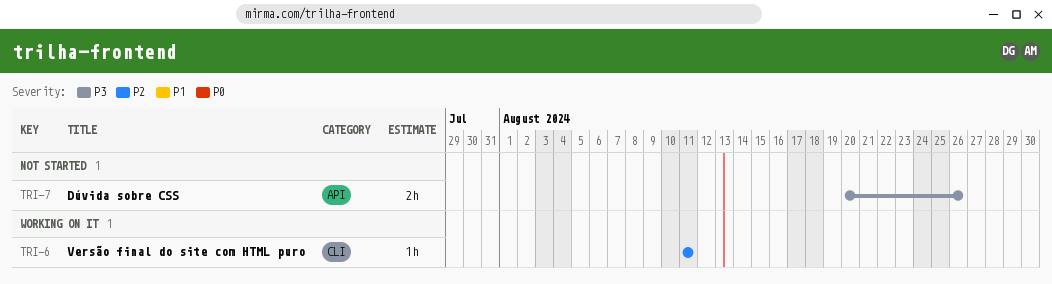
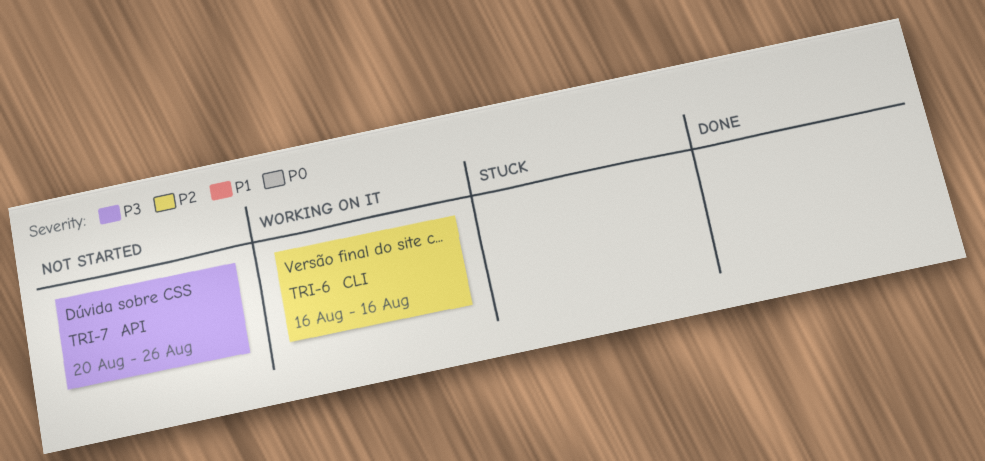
TRI-6, start: Aug 11 -> Aug 16
TRI-6, due: Aug 11 -> Aug 16

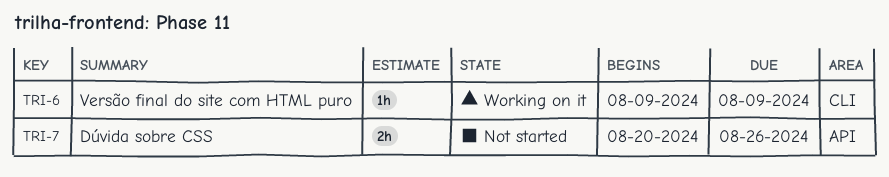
TRI-6, start: Aug 16 -> Aug 9
TRI-6, due: Aug 16 -> Aug 9

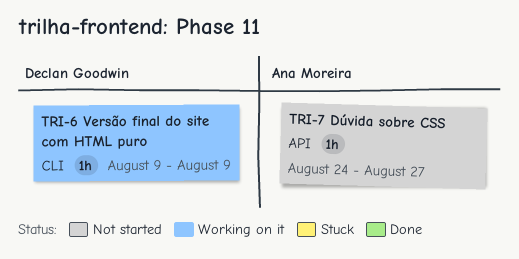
TRI-7, estimate: 2h -> 1h
TRI-7, start: Aug 20 -> Aug 24
TRI-7, due: Aug 26 -> Aug 27

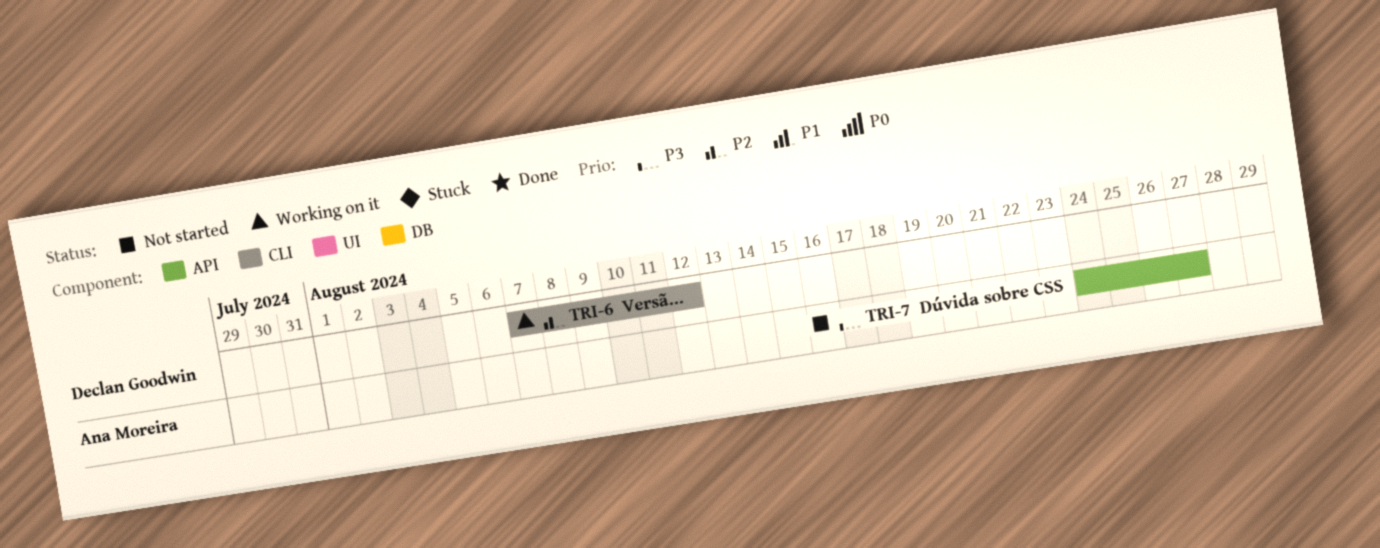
TRI-6, start: Aug 9 -> Aug 7
TRI-6, due: Aug 9 -> Aug 12

